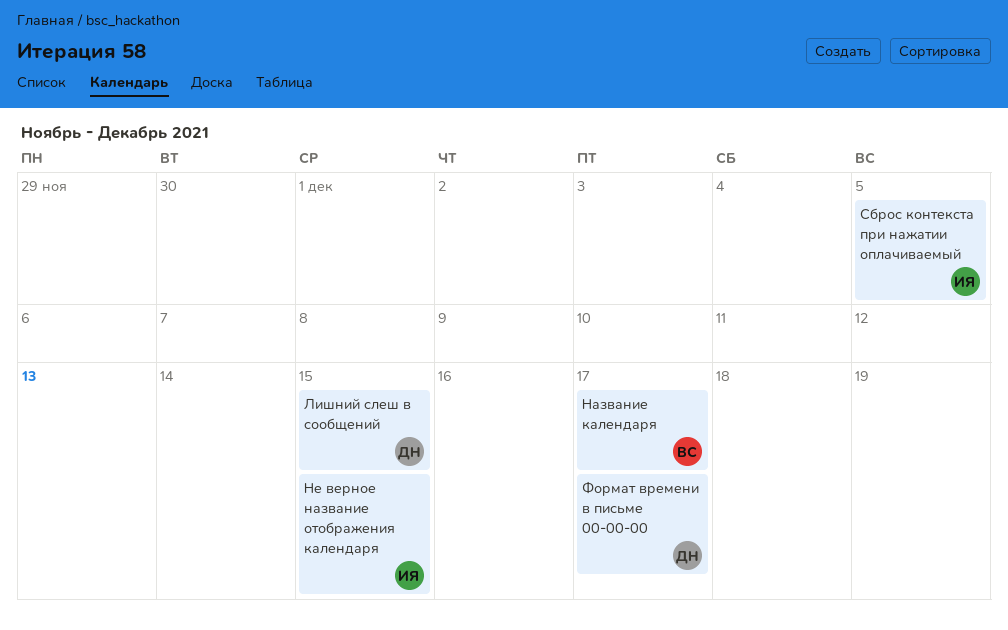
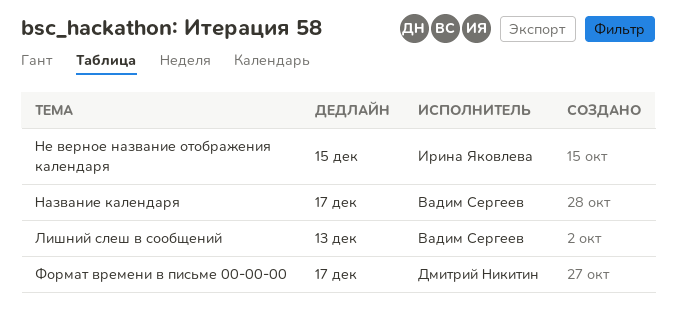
Лишний слеш в сообщений, owner: Дмитрий Никитин -> Вадим Сергеев
Лишний слеш в сообщений, due: Dec 15 -> Dec 13
Сброс контекста при нажатии оплачиваемый: present -> none

